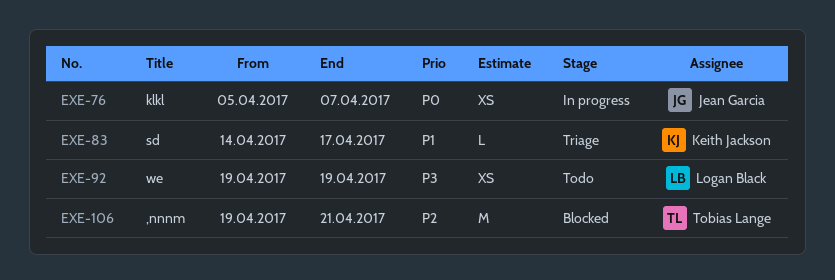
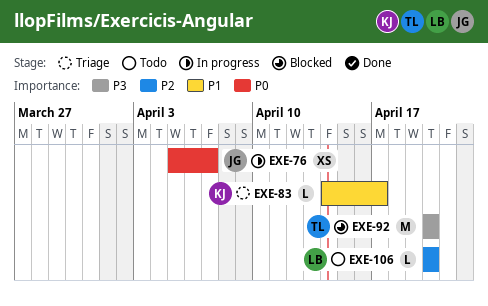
EXE-92, status: Todo -> Blocked
EXE-92, owner: Logan Black -> Tobias Lange
EXE-92, estimate: XS -> M
EXE-92, start: Apr 19 -> Apr 20
EXE-92, due: Apr 19 -> Apr 20
EXE-106, status: Blocked -> Todo
EXE-106, owner: Tobias Lange -> Logan Black
EXE-106, estimate: M -> L
EXE-106, start: Apr 19 -> Apr 20
EXE-106, due: Apr 21 -> Apr 20

